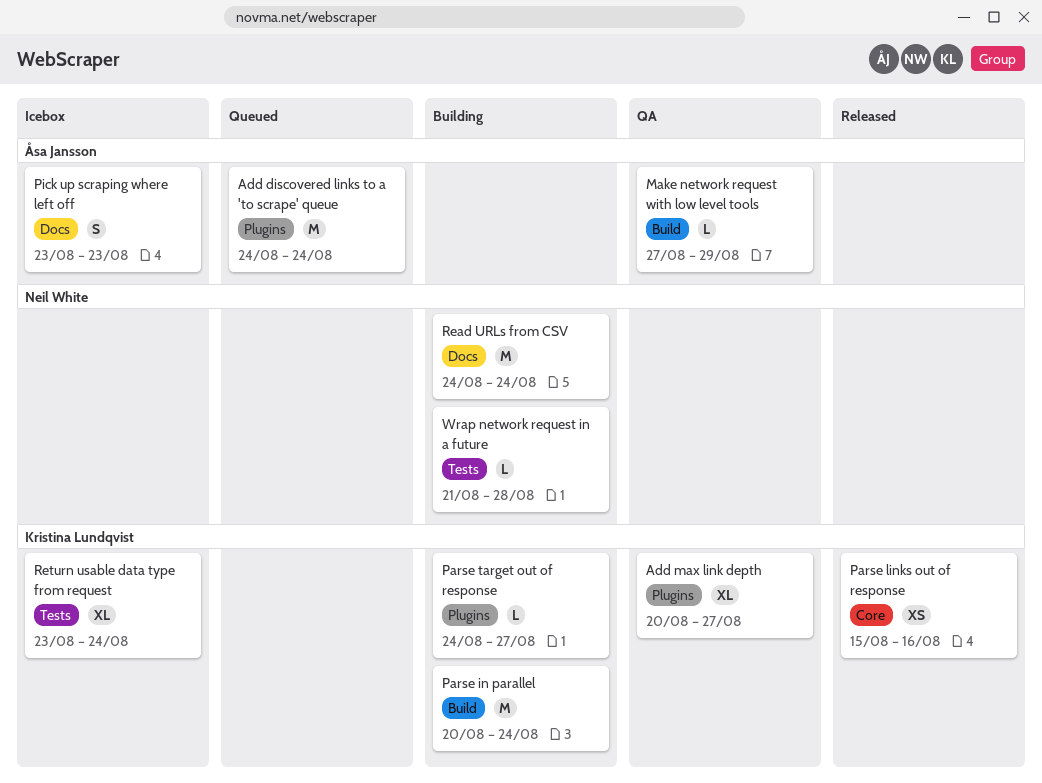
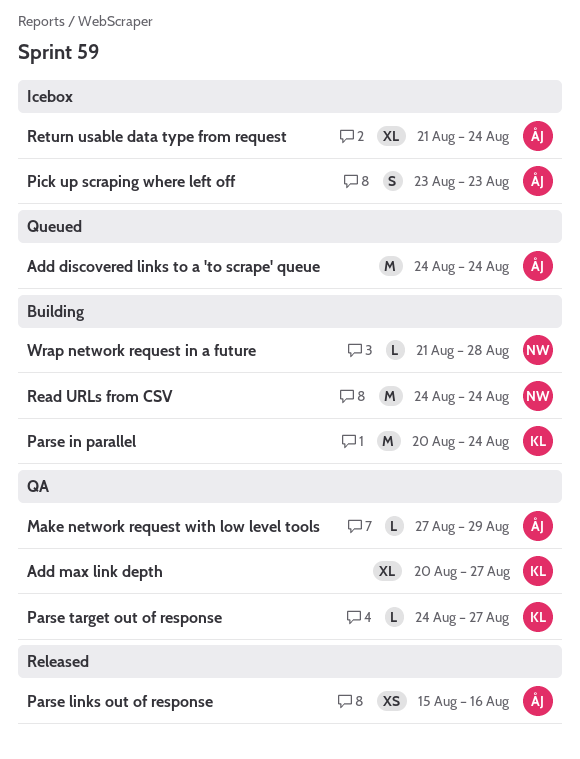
Parse links out of response, owner: Kristina Lundqvist -> Åsa Jansson
Parse target out of response, status: Building -> QA
Return usable data type from request, owner: Kristina Lundqvist -> Åsa Jansson
Return usable data type from request, start: Aug 23 -> Aug 21

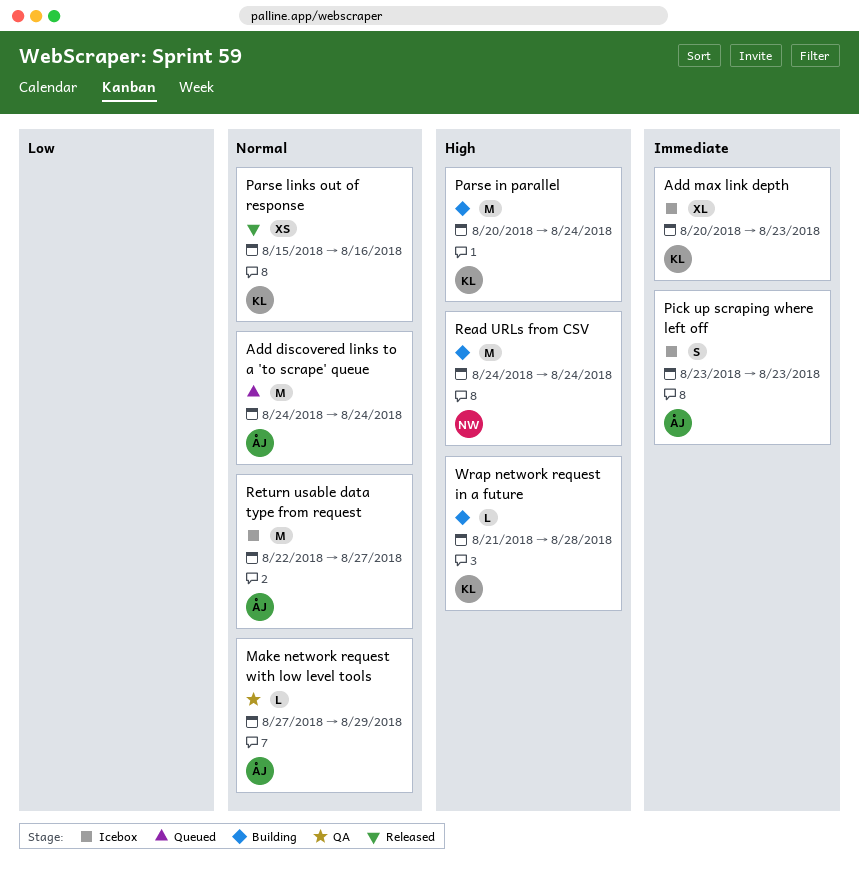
Add max link depth, status: QA -> Icebox
Add max link depth, due: Aug 27 -> Aug 23
Parse links out of response, owner: ÅJ -> KL
Parse target out of response: present -> none
Return usable data type from request, estimate: XL -> M
Return usable data type from request, start: Aug 21 -> Aug 22
Return usable data type from request, due: Aug 24 -> Aug 27
Wrap network request in a future, owner: NW -> KL

